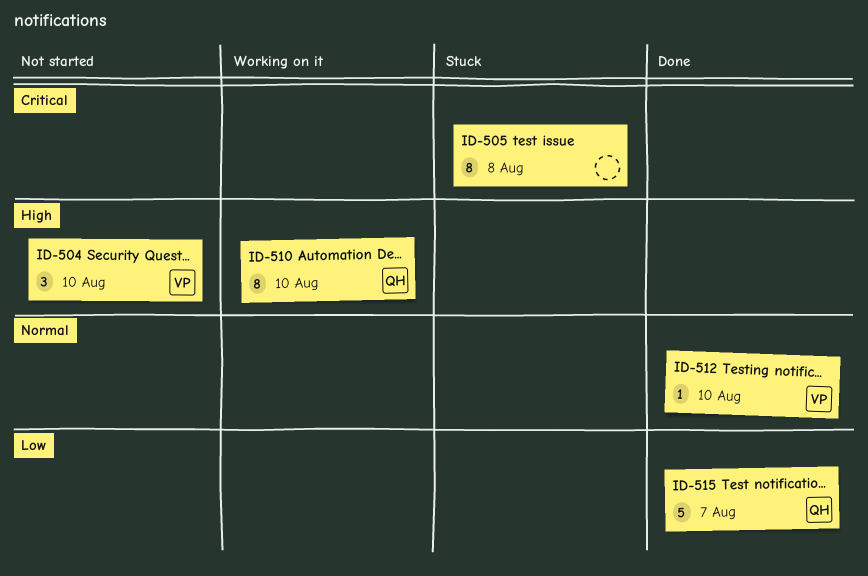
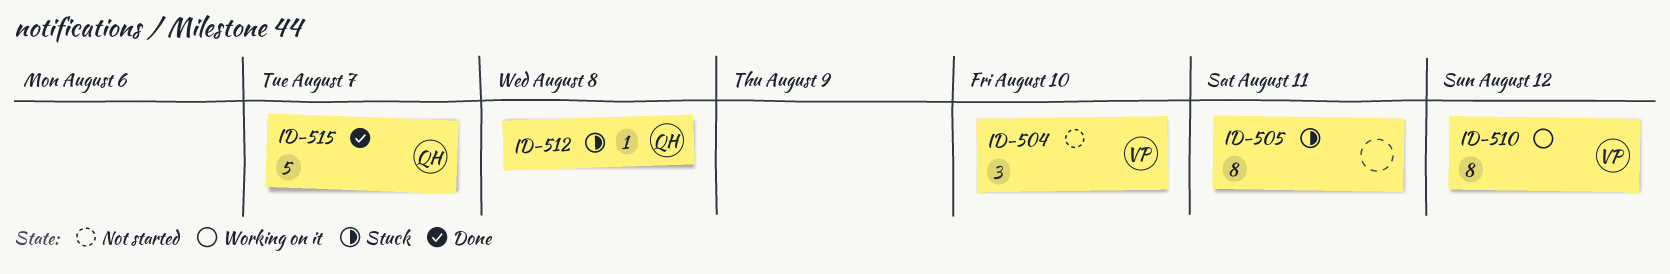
ID-505, due: Aug 8 -> Aug 11
ID-510, owner: QH -> VP
ID-510, due: Aug 10 -> Aug 12
ID-512, status: Done -> Stuck
ID-512, owner: VP -> QH
ID-512, due: Aug 10 -> Aug 8

